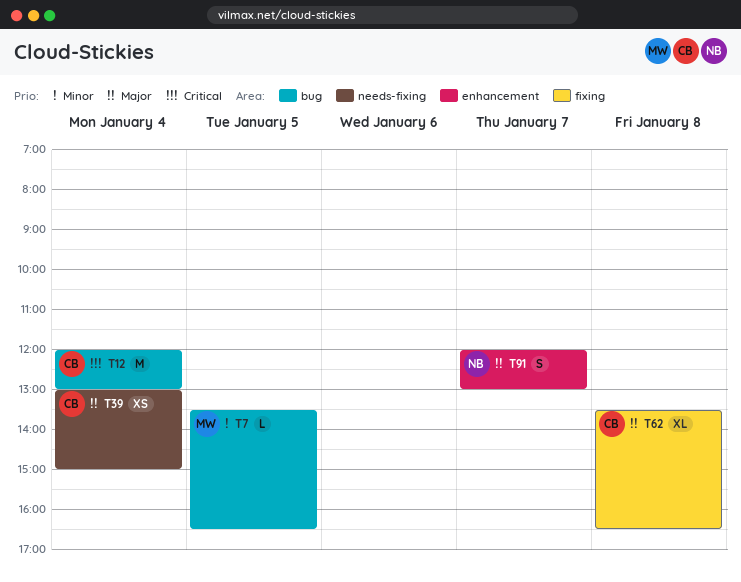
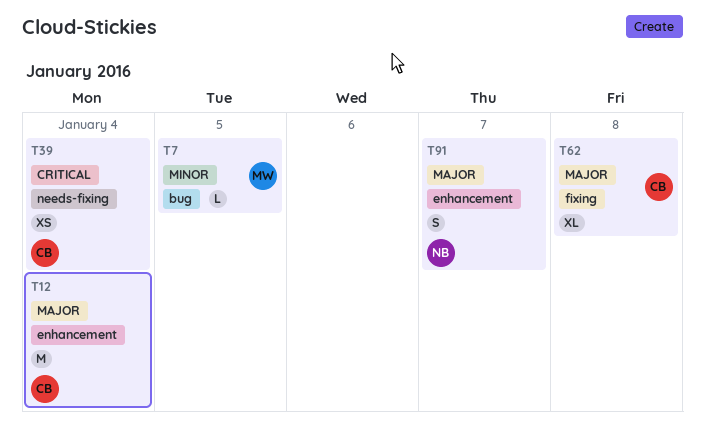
T12, priority: Critical -> Major
T12, label: bug -> enhancement
T39, priority: Major -> Critical

